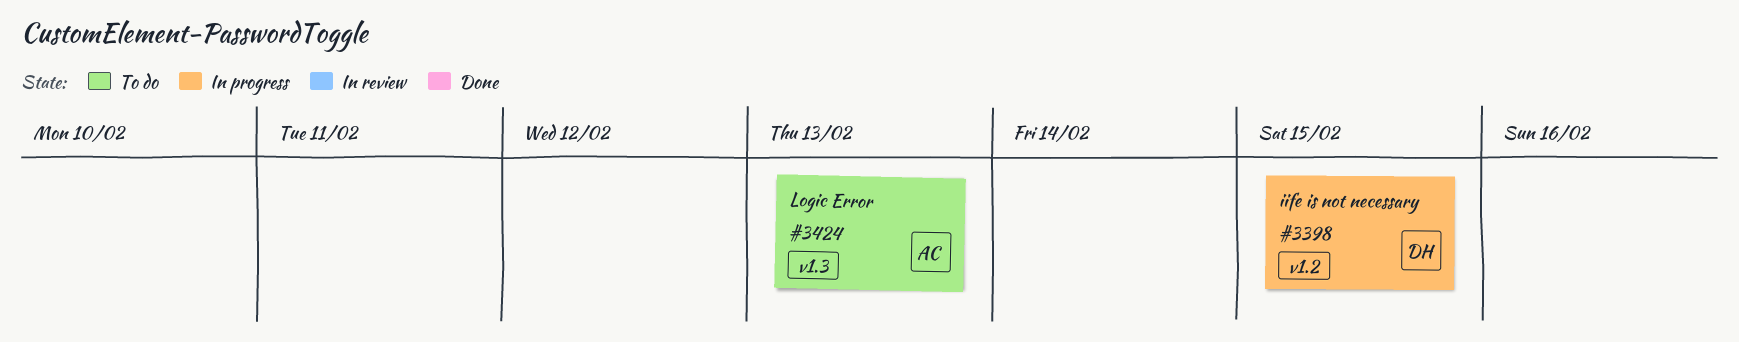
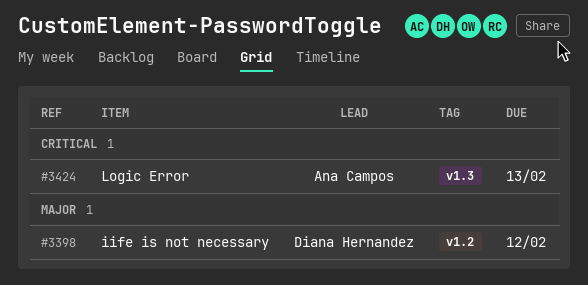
#3398, due: Feb 15 -> Feb 12

